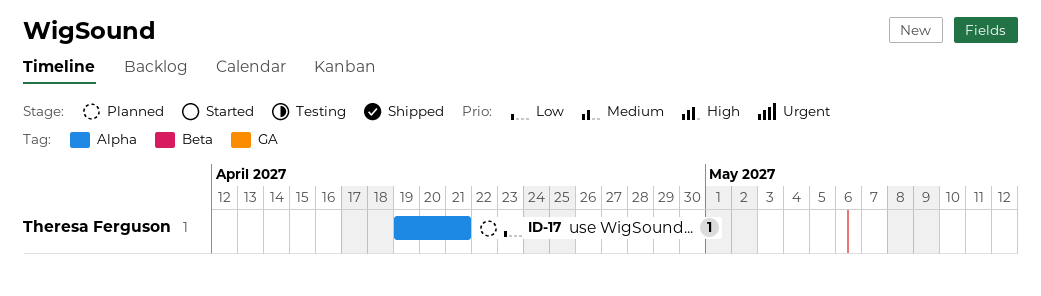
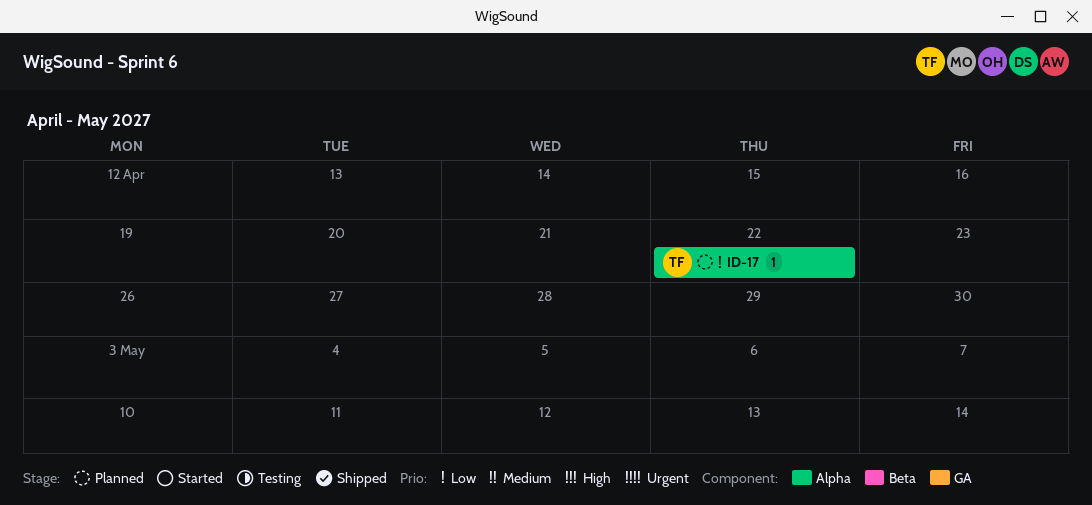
ID-17, start: Apr 19 -> Apr 22
ID-17, due: Apr 21 -> Apr 22

